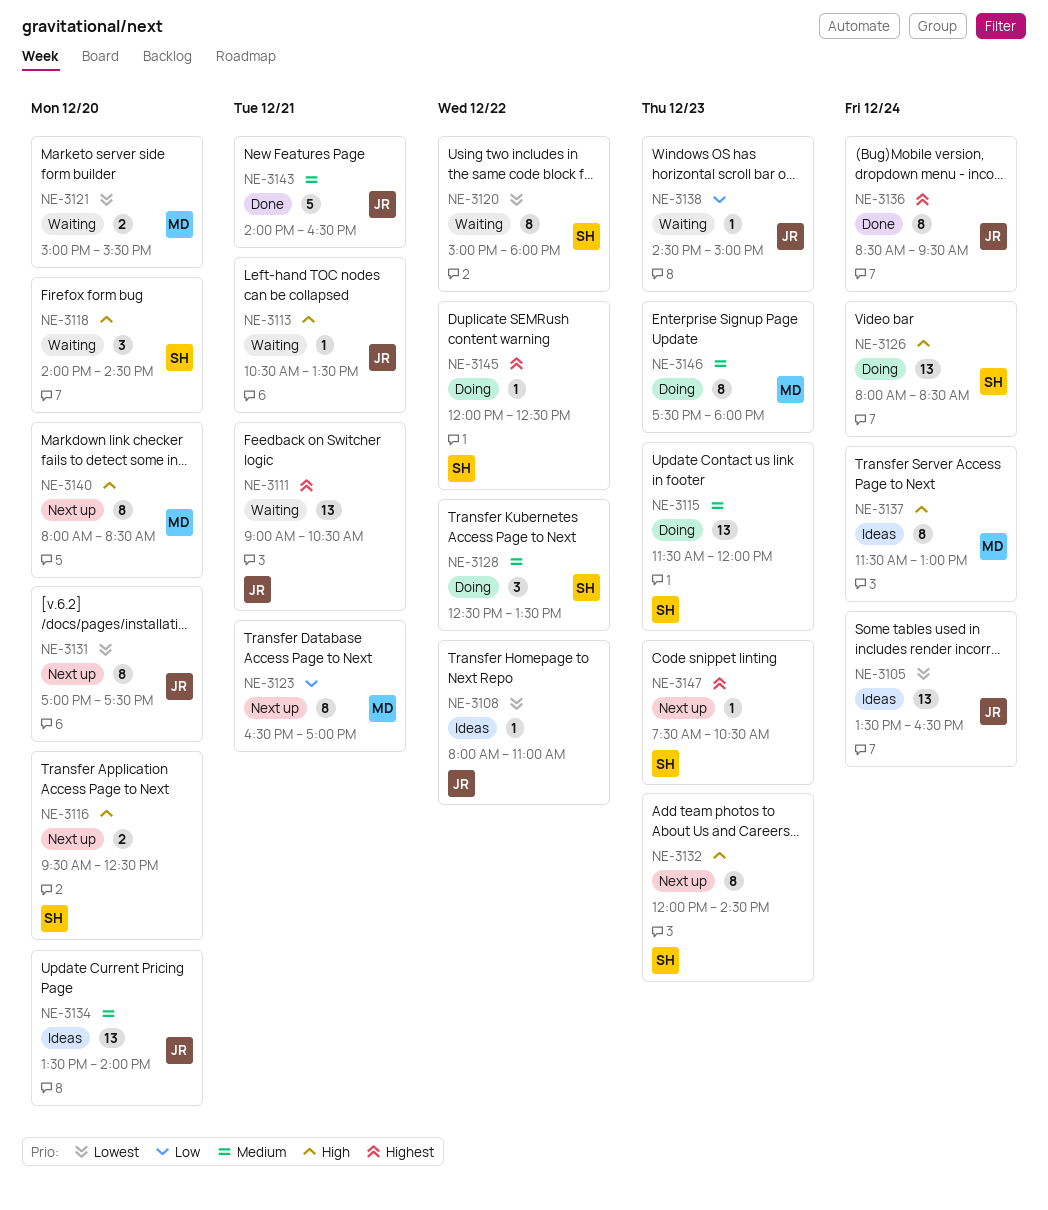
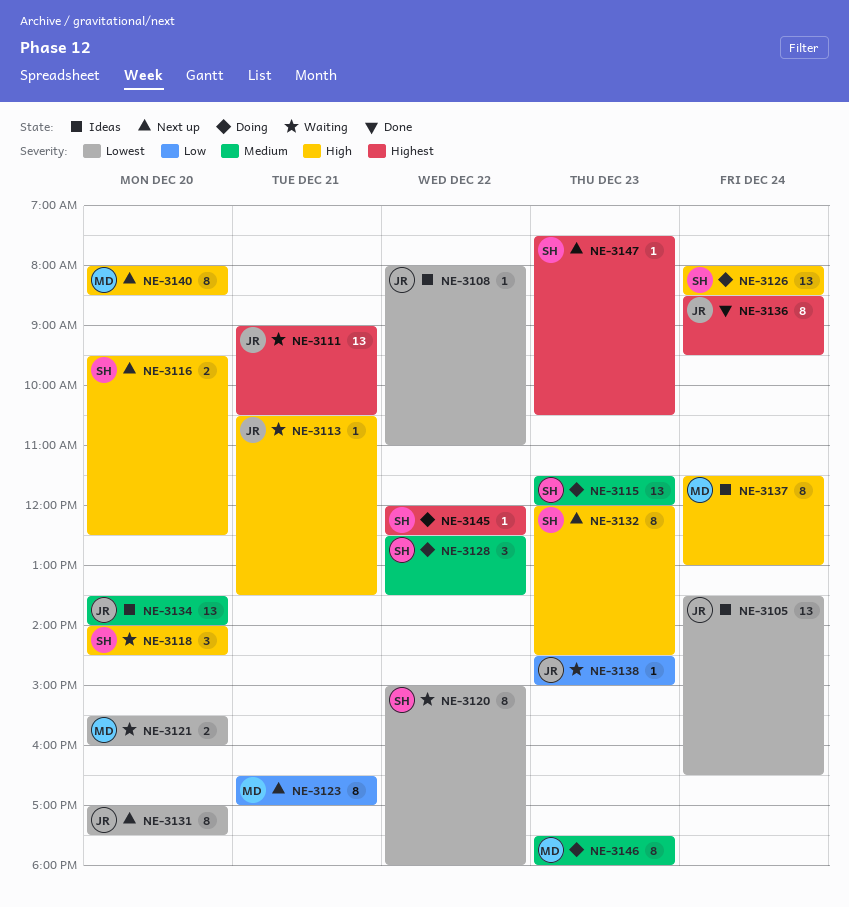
NE-3121, begins: 15:00 -> 15:30
NE-3121, ends: 15:30 -> 16:00
NE-3143: present -> none

